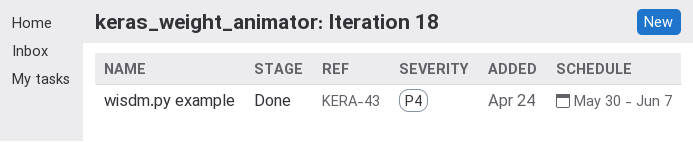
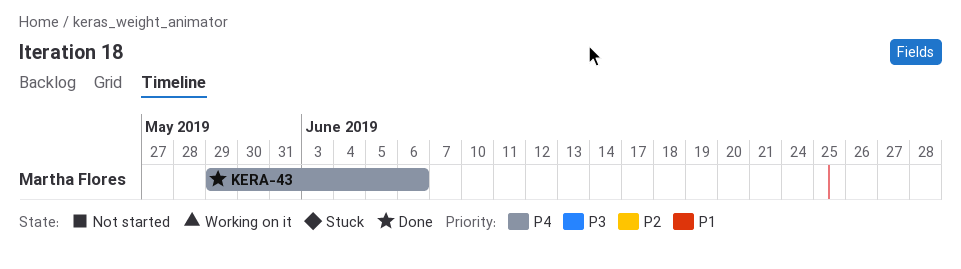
KERA-43, start: May 30 -> May 29
KERA-43, due: Jun 7 -> Jun 6

